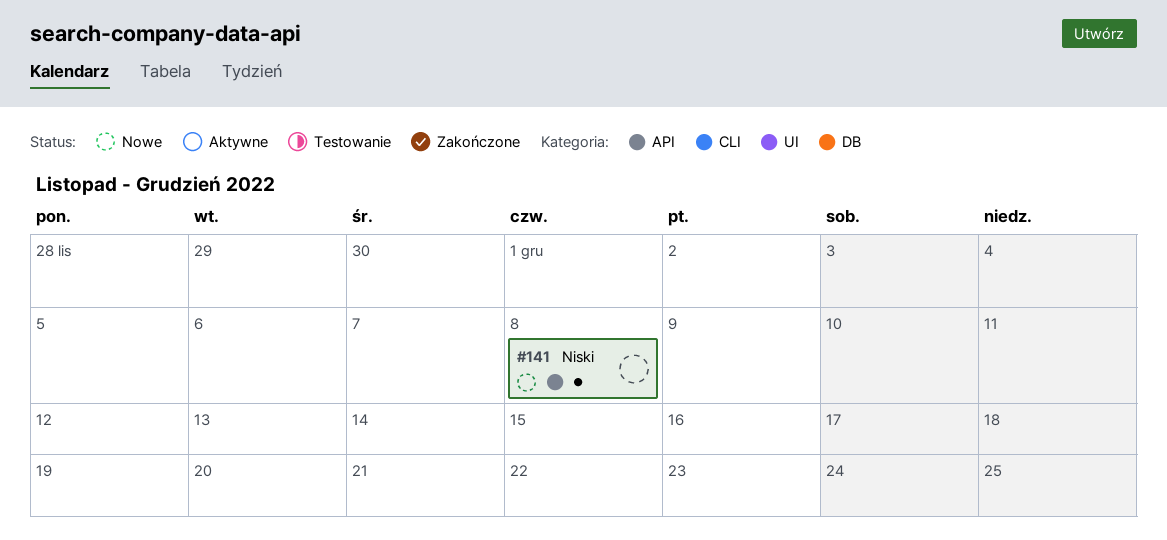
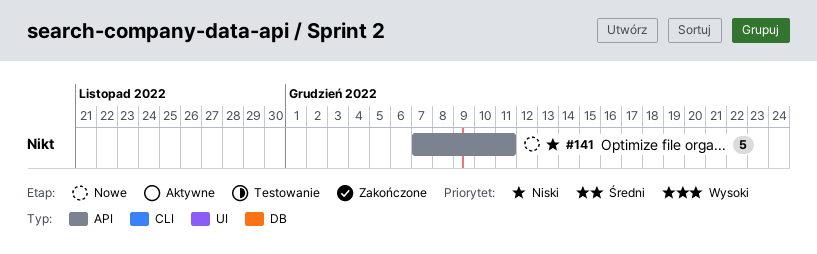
#141, estimate: 1 -> 5
#141, due: Dec 8 -> Dec 11

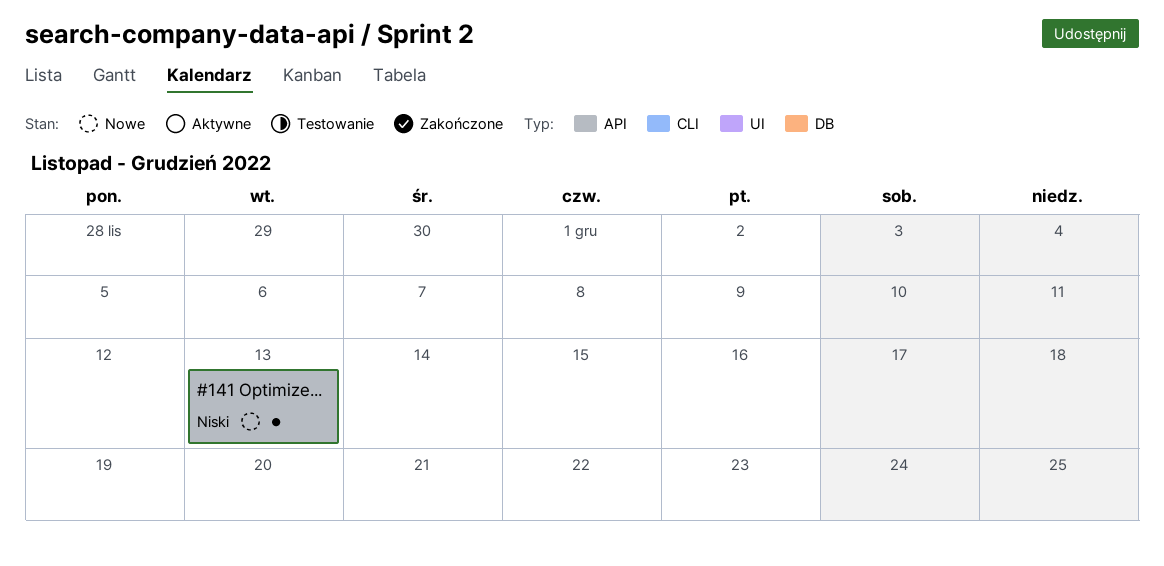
#141, estimate: 5 -> 1
#141, due: Dec 11 -> Dec 13

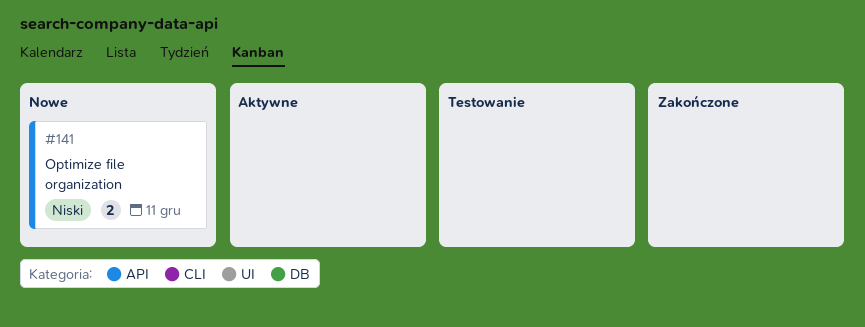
#141, estimate: 1 -> 2
#141, due: Dec 13 -> Dec 11

